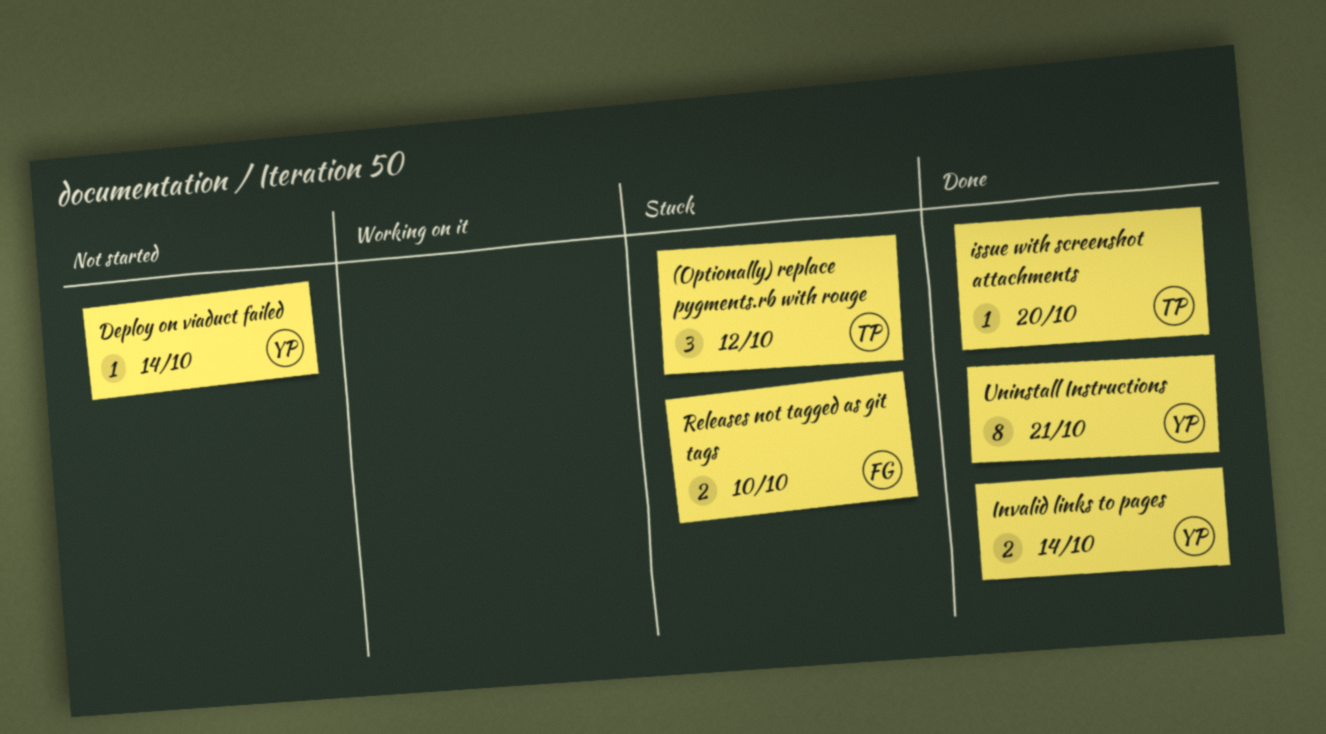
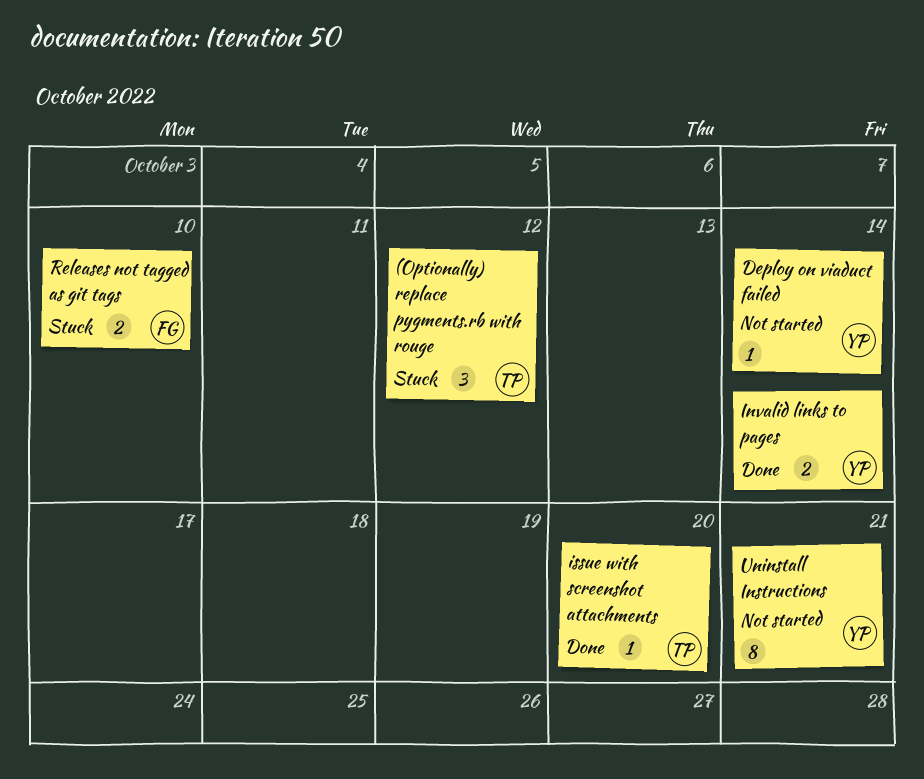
Uninstall Instructions, status: Done -> Not started

